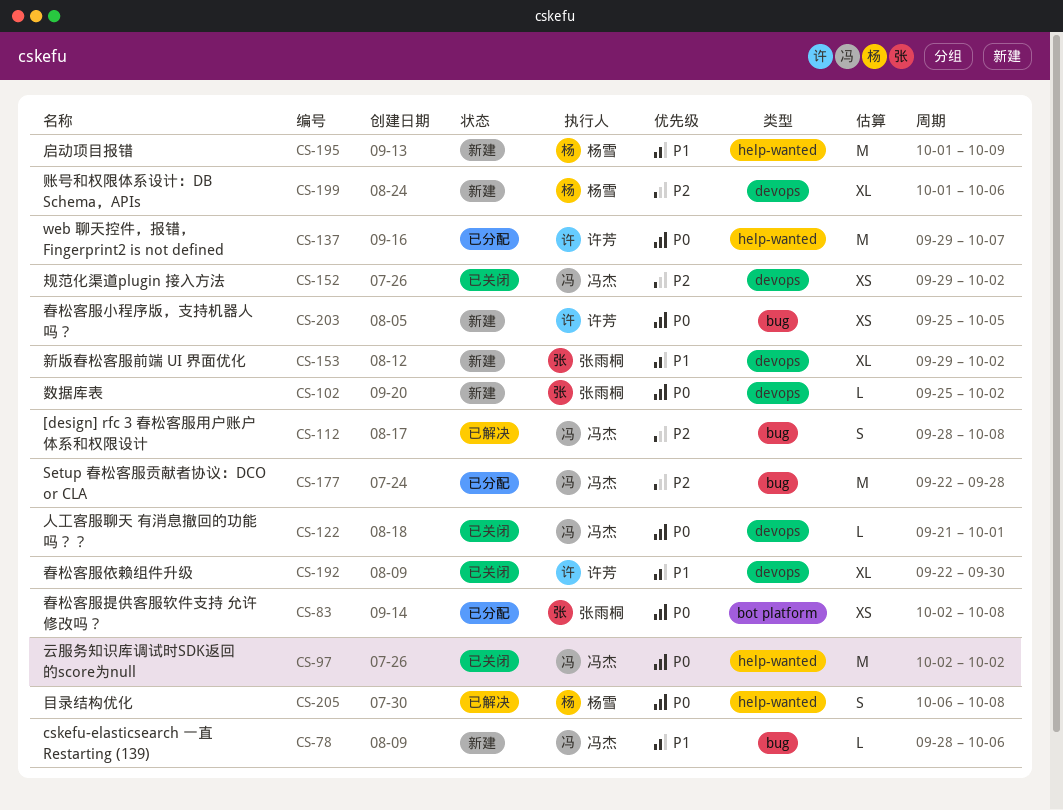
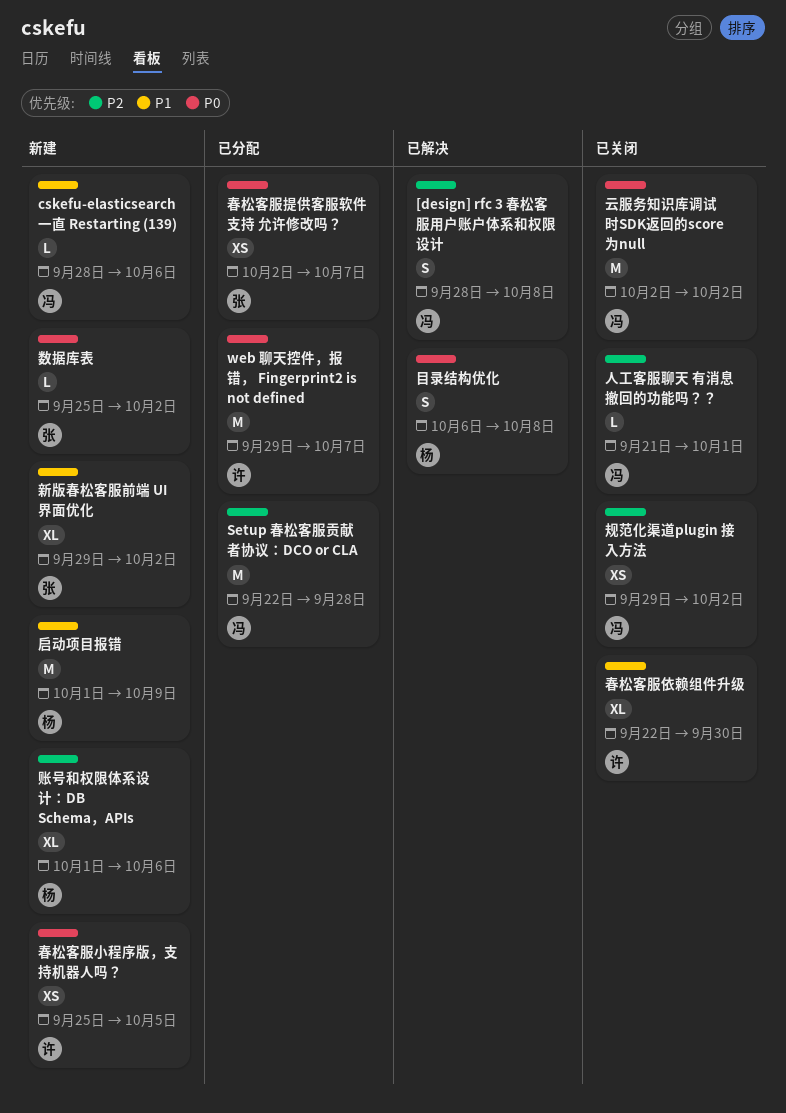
人工客服聊天 有消息撤回的功能吗？？, priority: P0 -> P2
春松客服提供客服软件支持 允许修改吗？, due: Oct 8 -> Oct 7

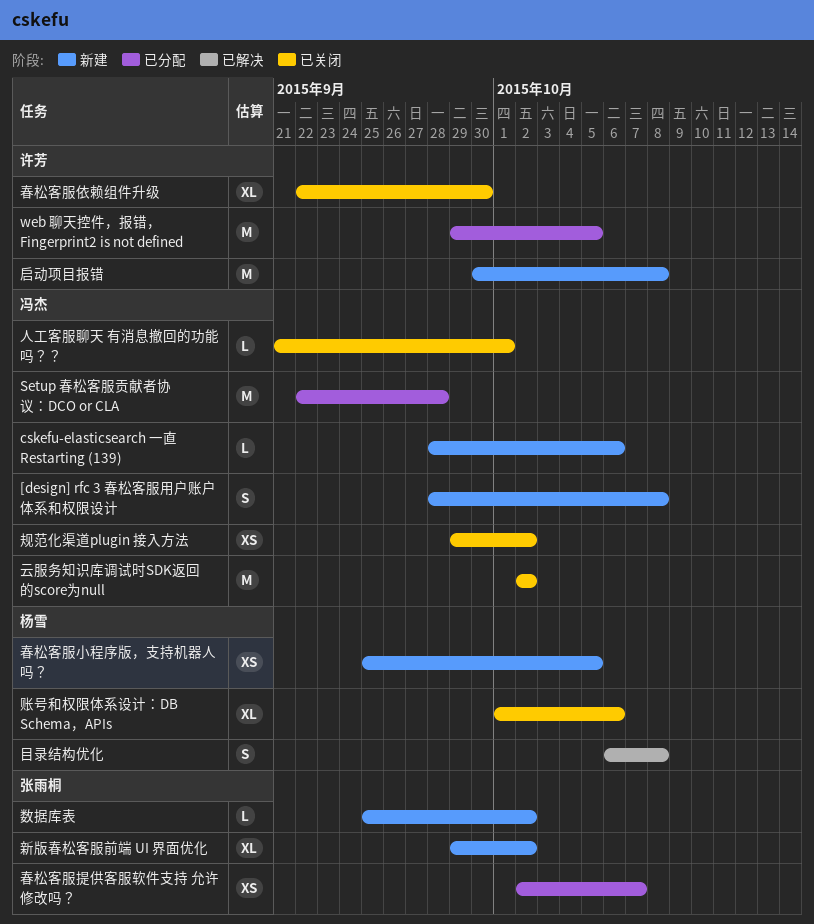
[design] rfc 3 春松客服用户账户体系和权限设计, status: 已解决 -> 新建
web 聊天控件，报错， Fingerprint2 is not defined, due: Oct 7 -> Oct 5
启动项目报错, owner: 杨雪 -> 许芳
启动项目报错, start: Oct 1 -> Sep 30
启动项目报错, due: Oct 9 -> Oct 8
春松客服小程序版，支持机器人吗？, owner: 许芳 -> 杨雪
账号和权限体系设计：DB Schema，APIs, status: 新建 -> 已关闭

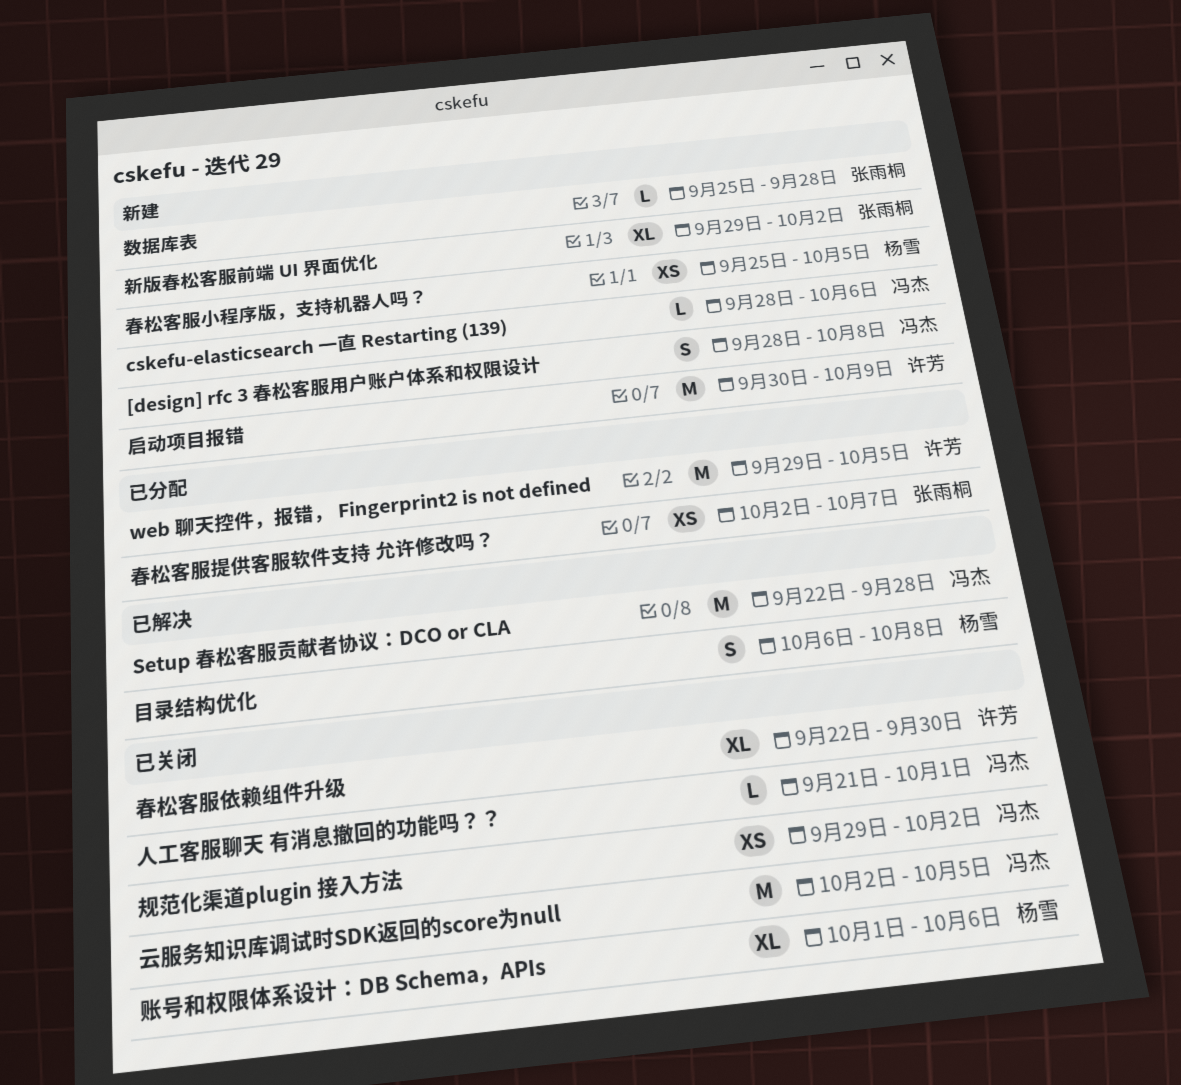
Setup 春松客服贡献者协议：DCO or CLA, status: 已分配 -> 已解决
云服务知识库调试时SDK返回的score为null, due: Oct 2 -> Oct 5
启动项目报错, due: Oct 8 -> Oct 9
数据库表, due: Oct 2 -> Sep 28

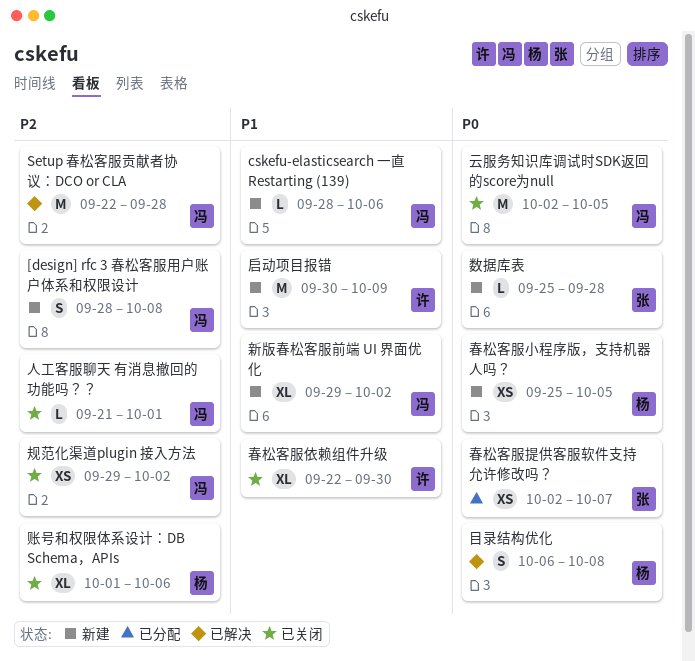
web 聊天控件，报错， Fingerprint2 is not defined: present -> none
新版春松客服前端 UI 界面优化, owner: 张雨桐 -> 冯杰

